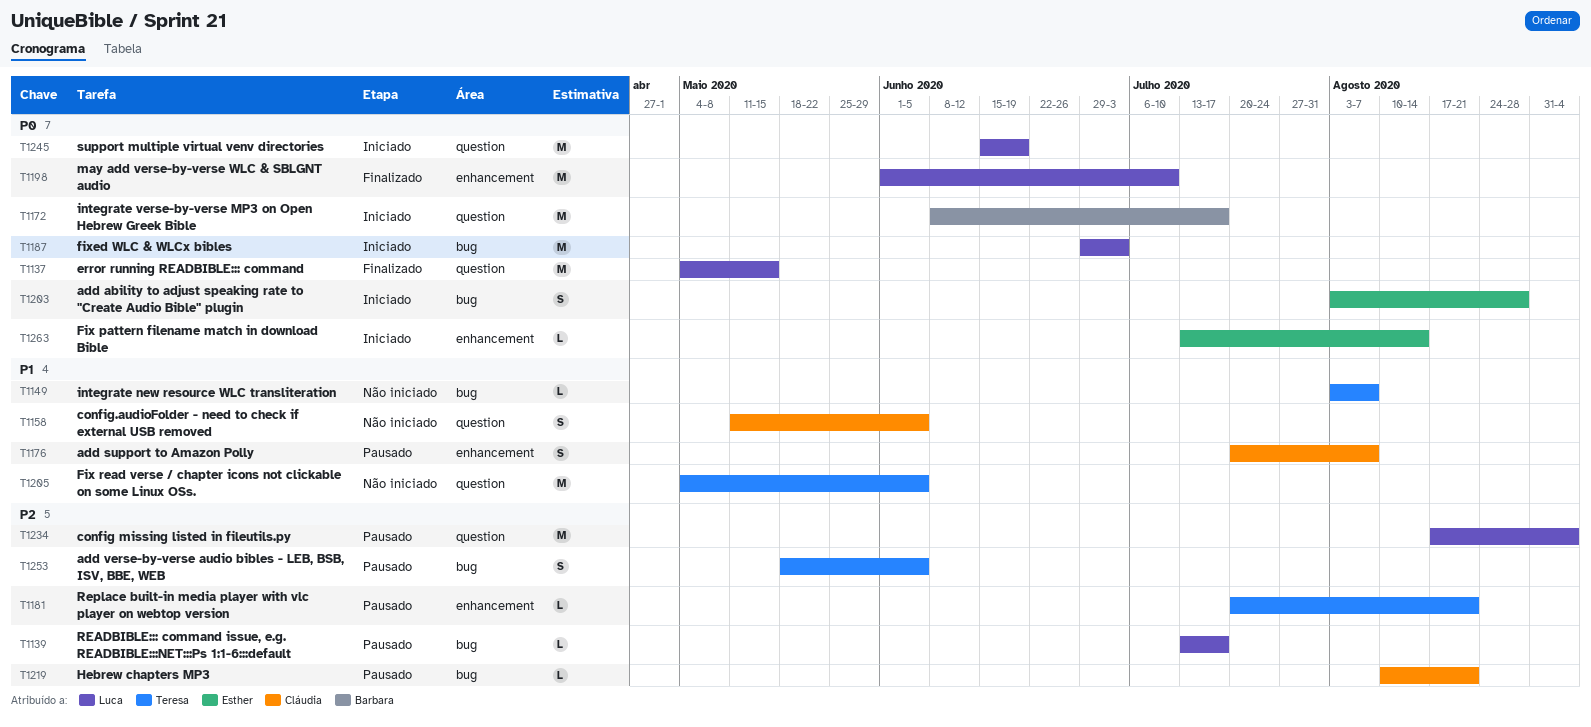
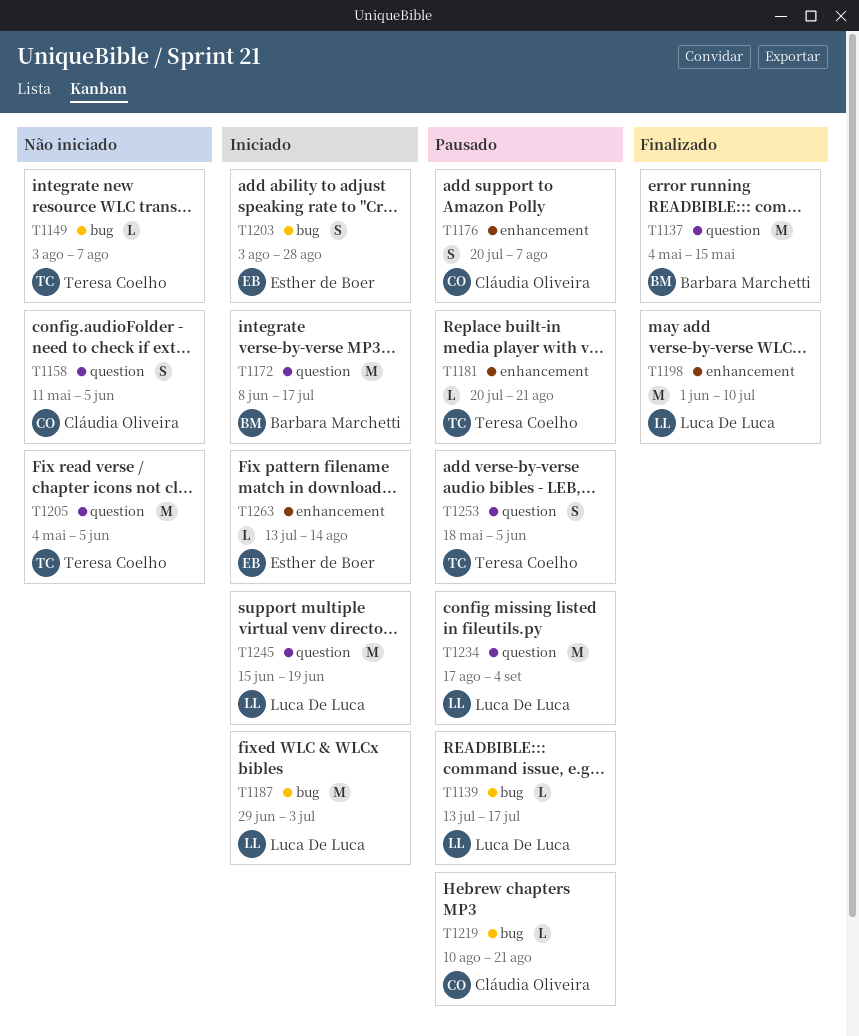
T1137, owner: Luca De Luca -> Barbara Marchetti
T1253, label: bug -> question

